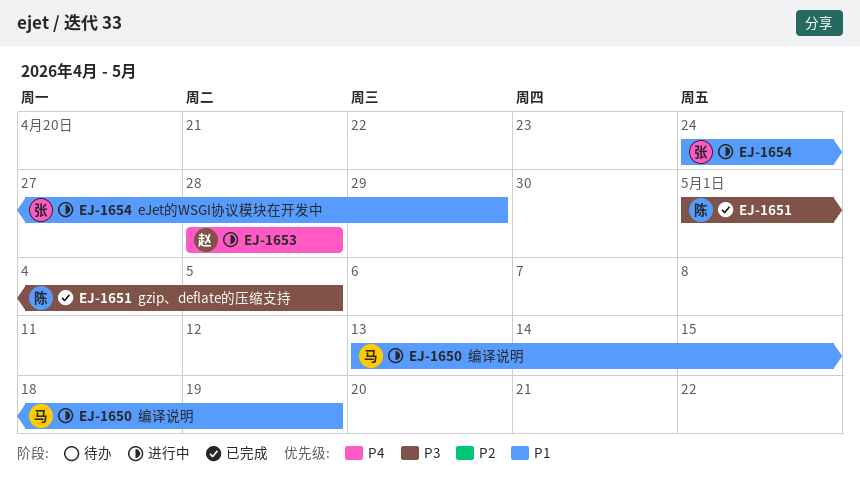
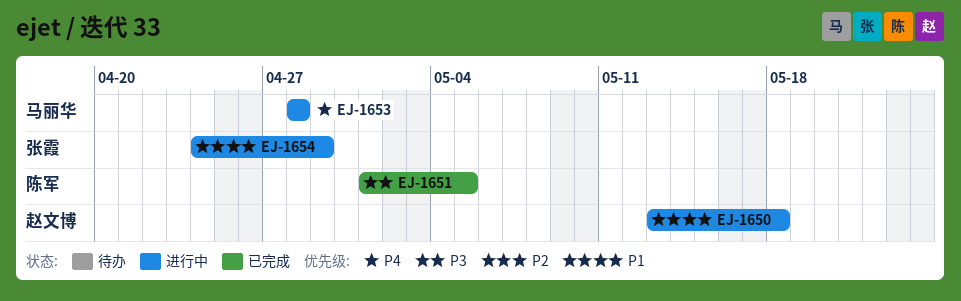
EJ-1650, owner: 马丽华 -> 赵文博
EJ-1650, due: May 19 -> May 18
EJ-1653, owner: 赵文博 -> 马丽华

